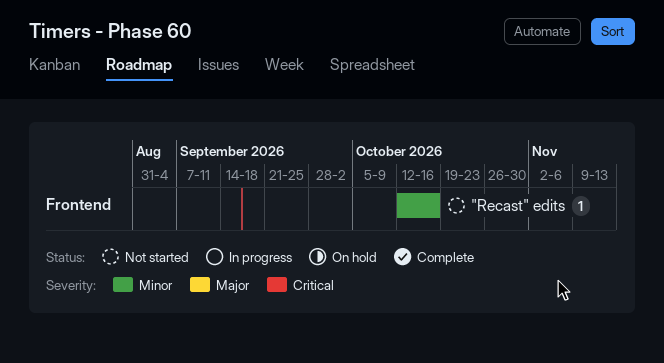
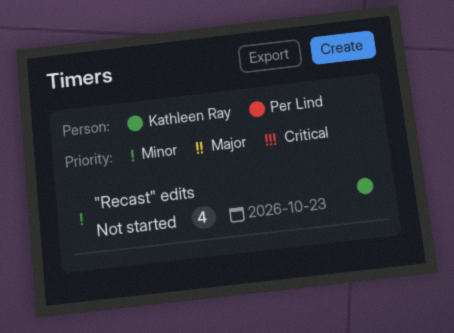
"Recast" edits, estimate: 1 -> 4
"Recast" edits, due: Oct 16 -> Oct 23

